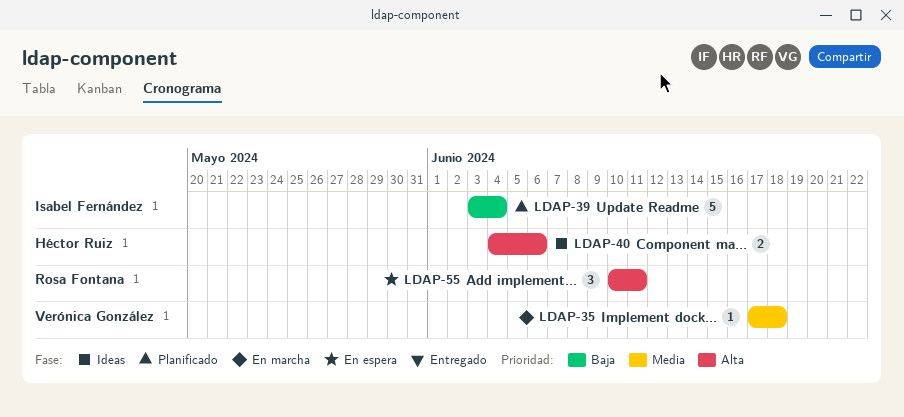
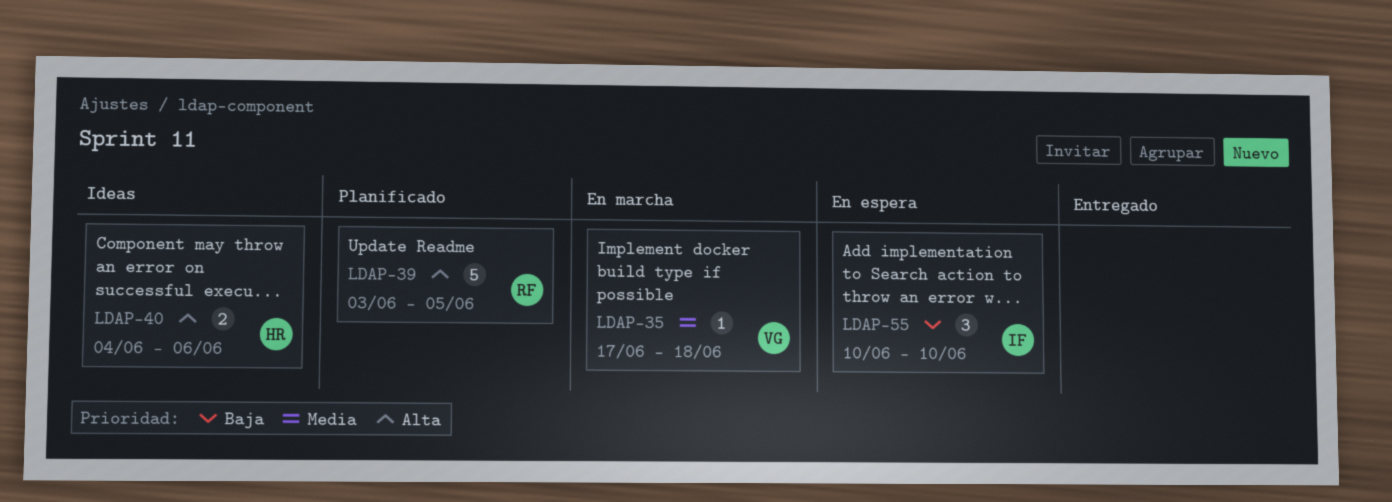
LDAP-39, owner: Isabel Fernández -> Rosa Fontana
LDAP-39, priority: Baja -> Alta
LDAP-39, due: Jun 4 -> Jun 5
LDAP-55, owner: Rosa Fontana -> Isabel Fernández
LDAP-55, priority: Alta -> Baja
LDAP-55, due: Jun 11 -> Jun 10

